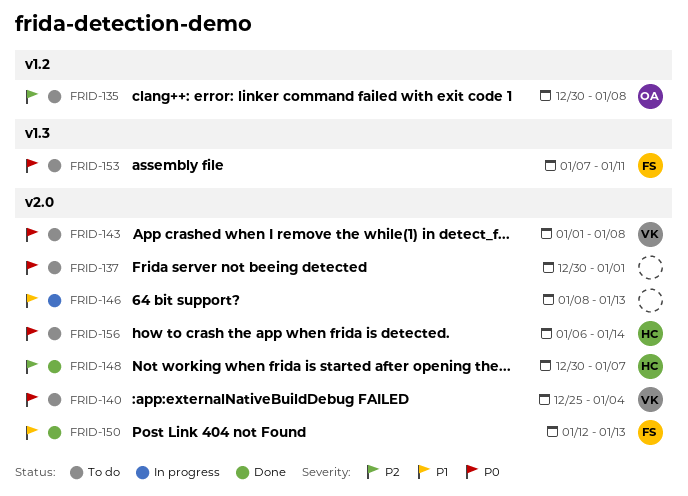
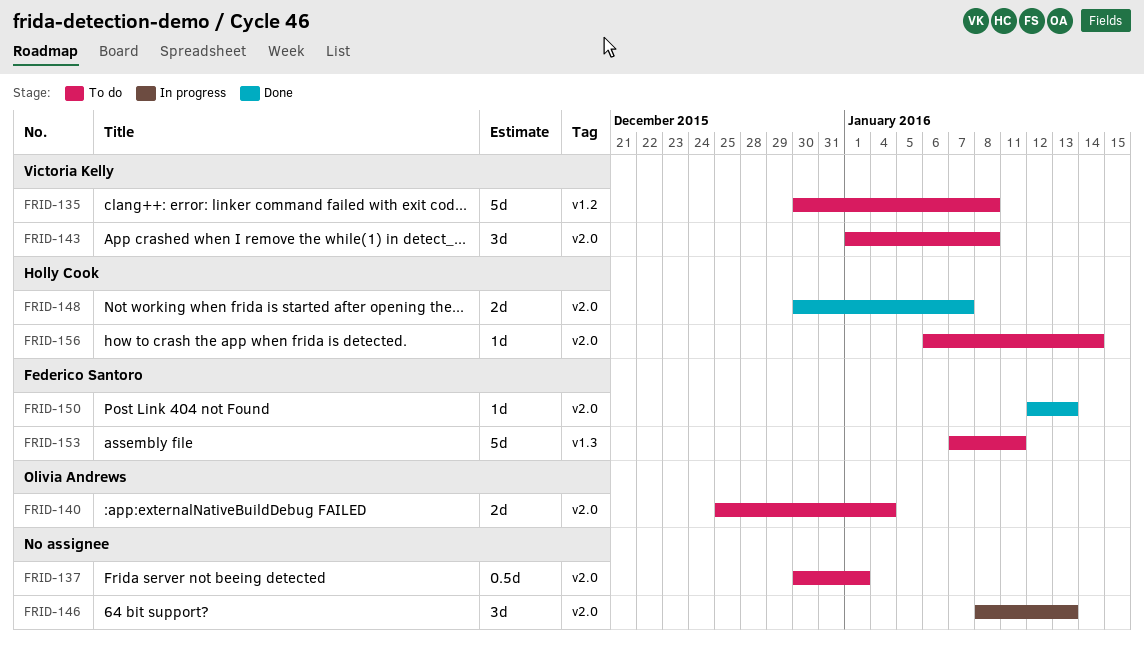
FRID-135, owner: Olivia Andrews -> Victoria Kelly
FRID-140, owner: Victoria Kelly -> Olivia Andrews

